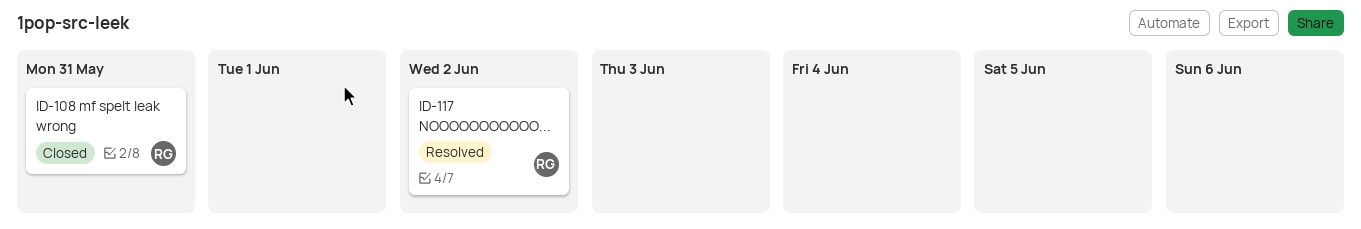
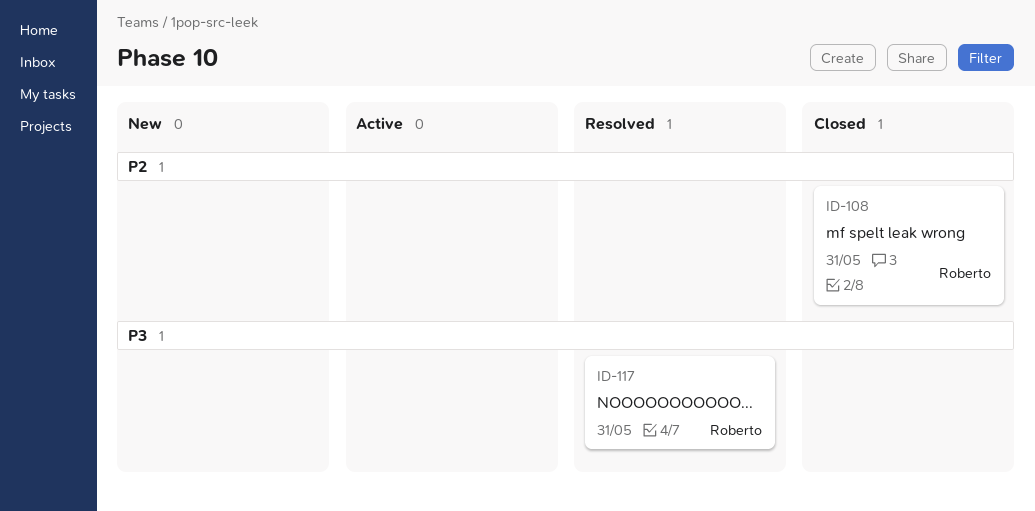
ID-117, due: Jun 2 -> May 31

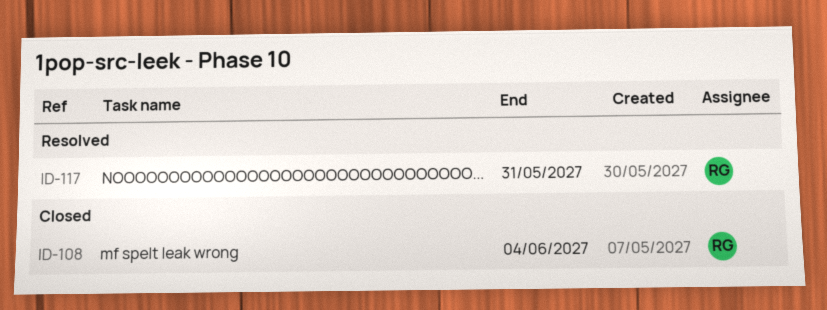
ID-108, due: May 31 -> Jun 4

